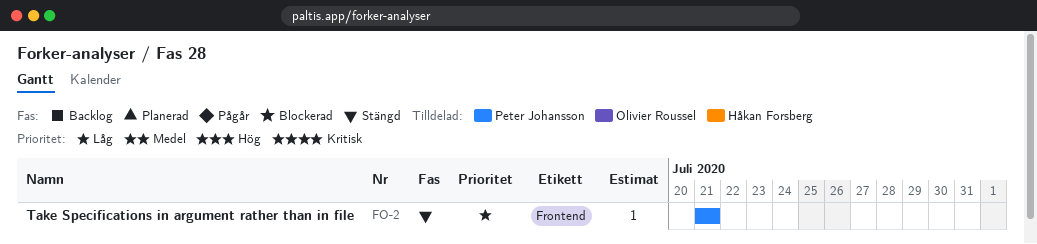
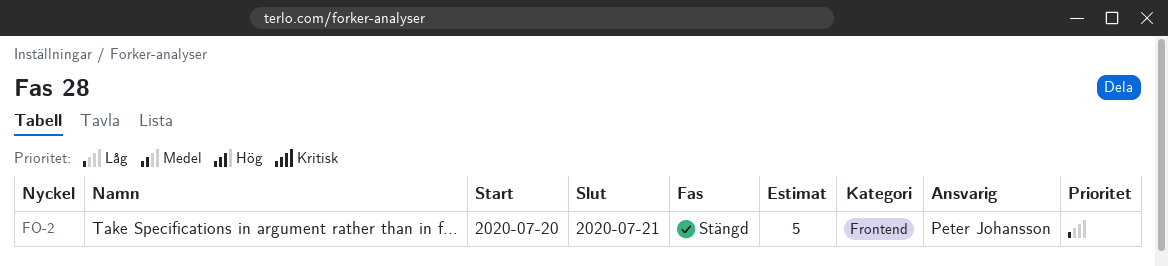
FO-2, estimate: 1 -> 5
FO-2, start: Jul 21 -> Jul 20

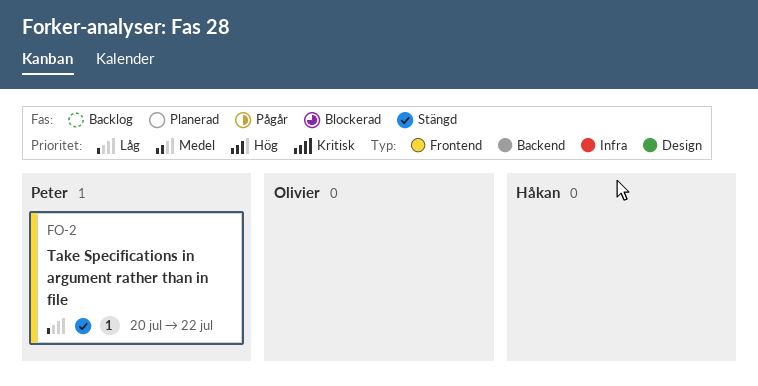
FO-2, estimate: 5 -> 1
FO-2, due: Jul 21 -> Jul 22

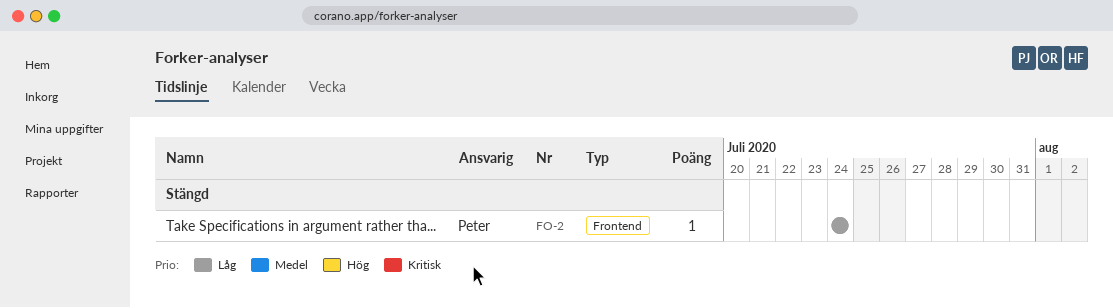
FO-2, start: Jul 20 -> Jul 24
FO-2, due: Jul 22 -> Jul 24

